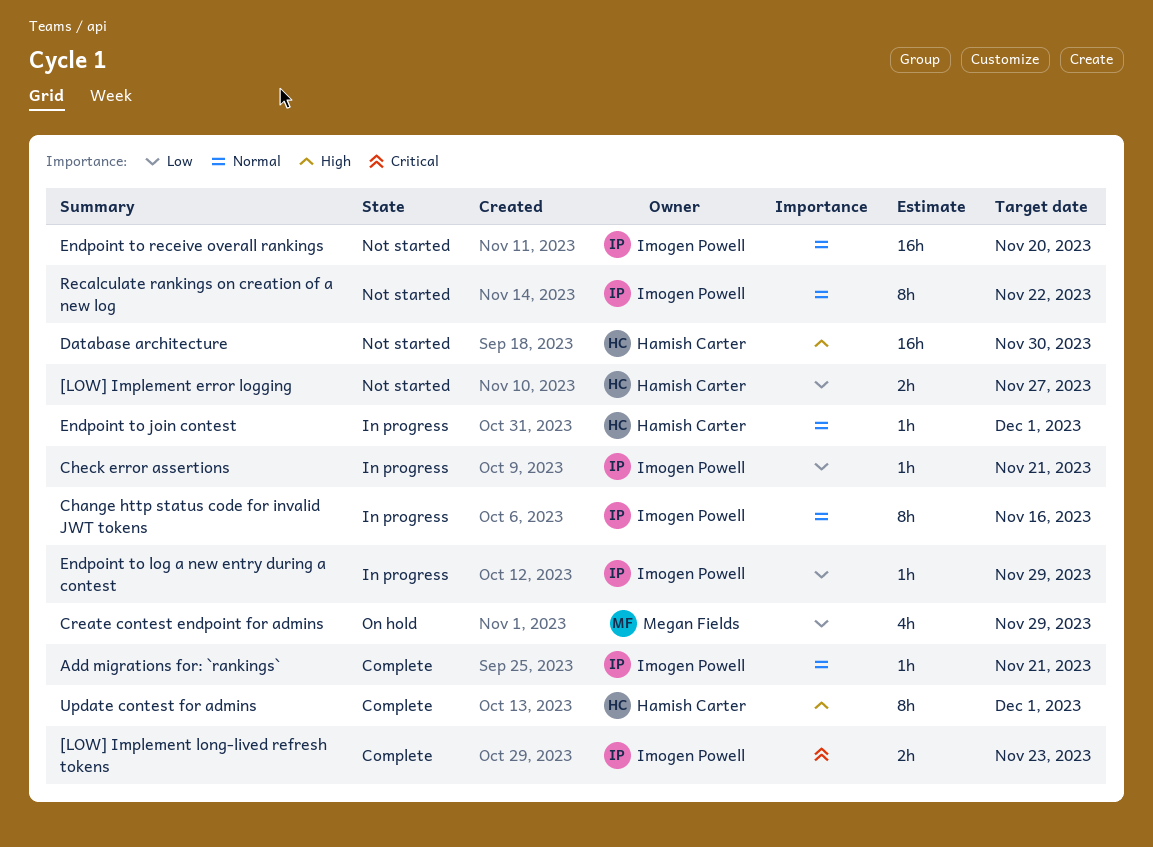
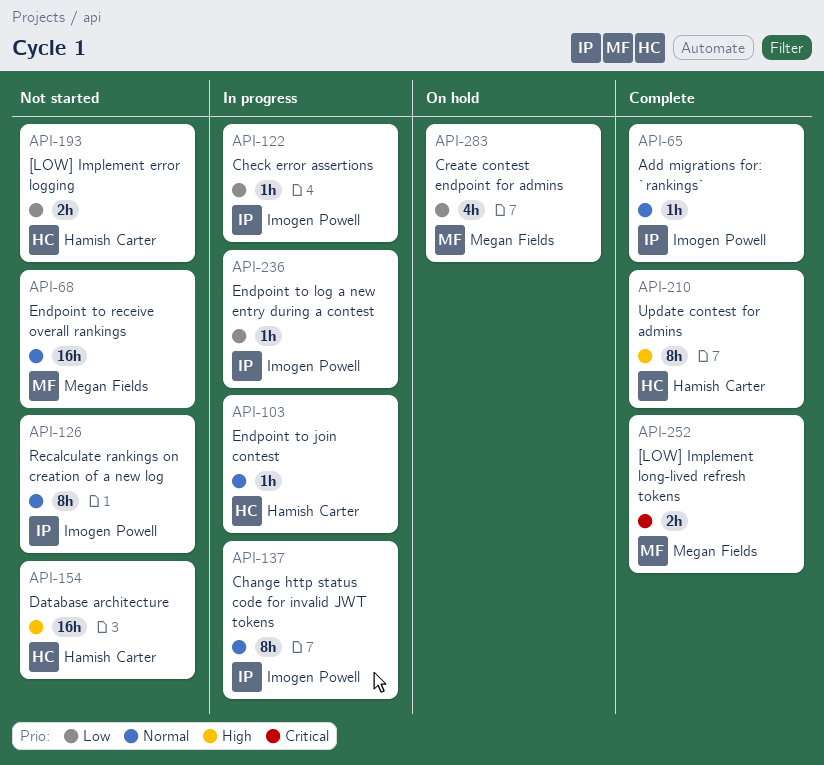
[LOW] Implement long-lived refresh tokens, owner: Imogen Powell -> Megan Fields
Endpoint to receive overall rankings, owner: Imogen Powell -> Megan Fields

